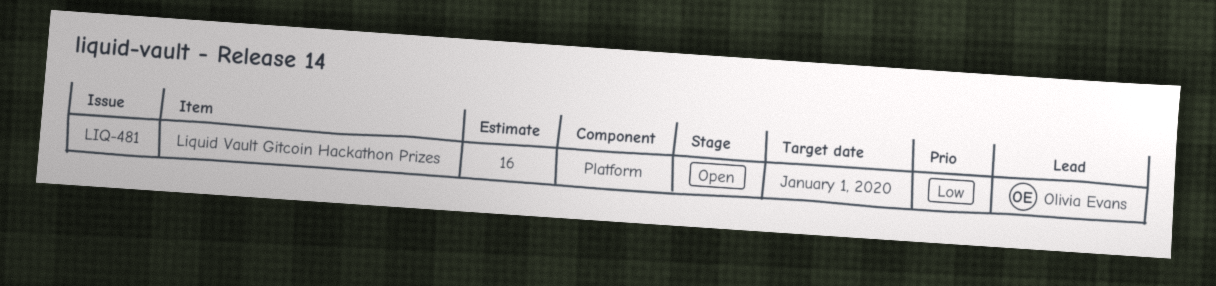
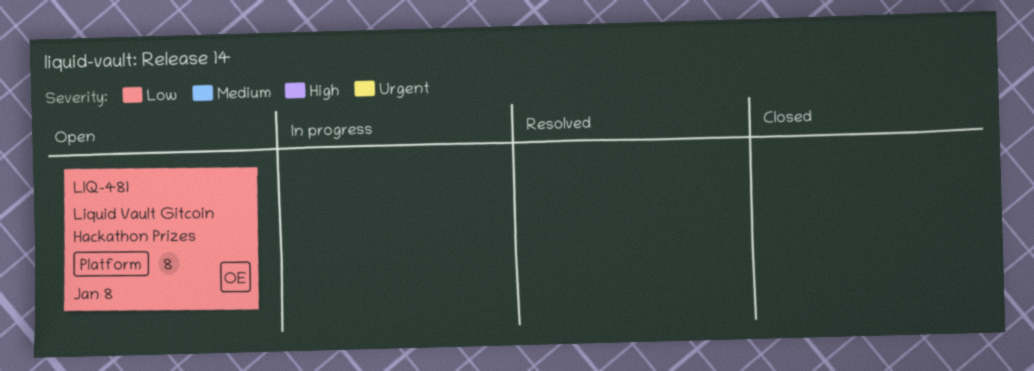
LIQ-481, estimate: 16 -> 8
LIQ-481, due: Jan 1 -> Jan 8

